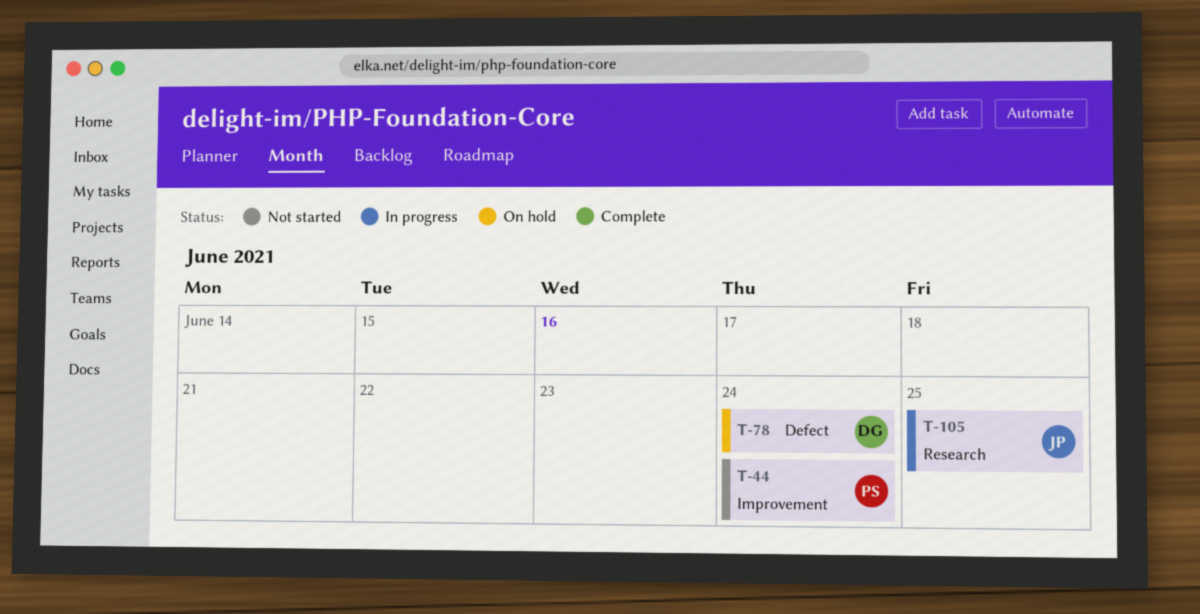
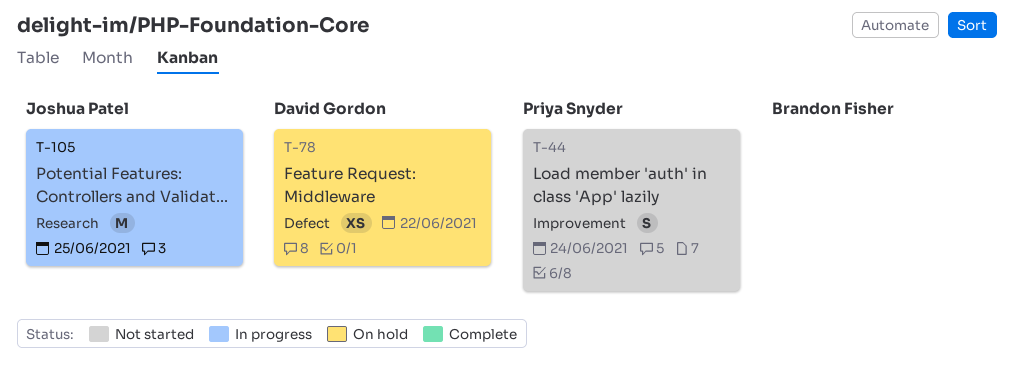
T-78, due: Jun 24 -> Jun 22

